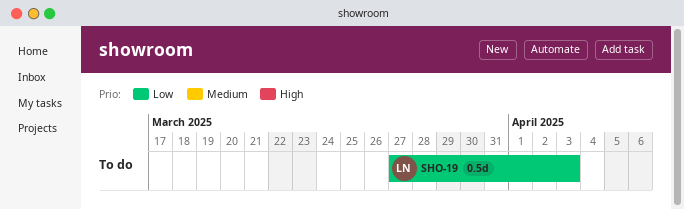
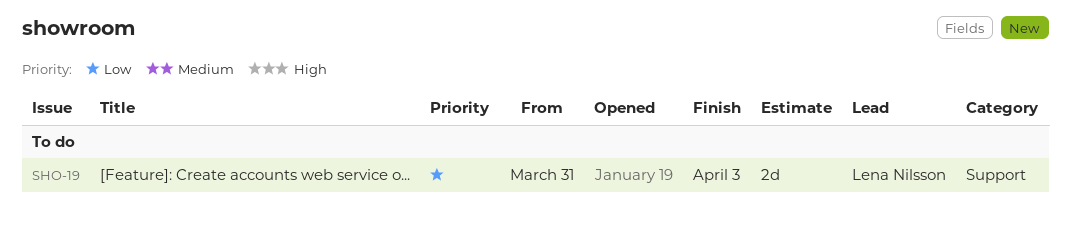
SHO-19, estimate: 0.5d -> 2d
SHO-19, start: Mar 27 -> Mar 31

